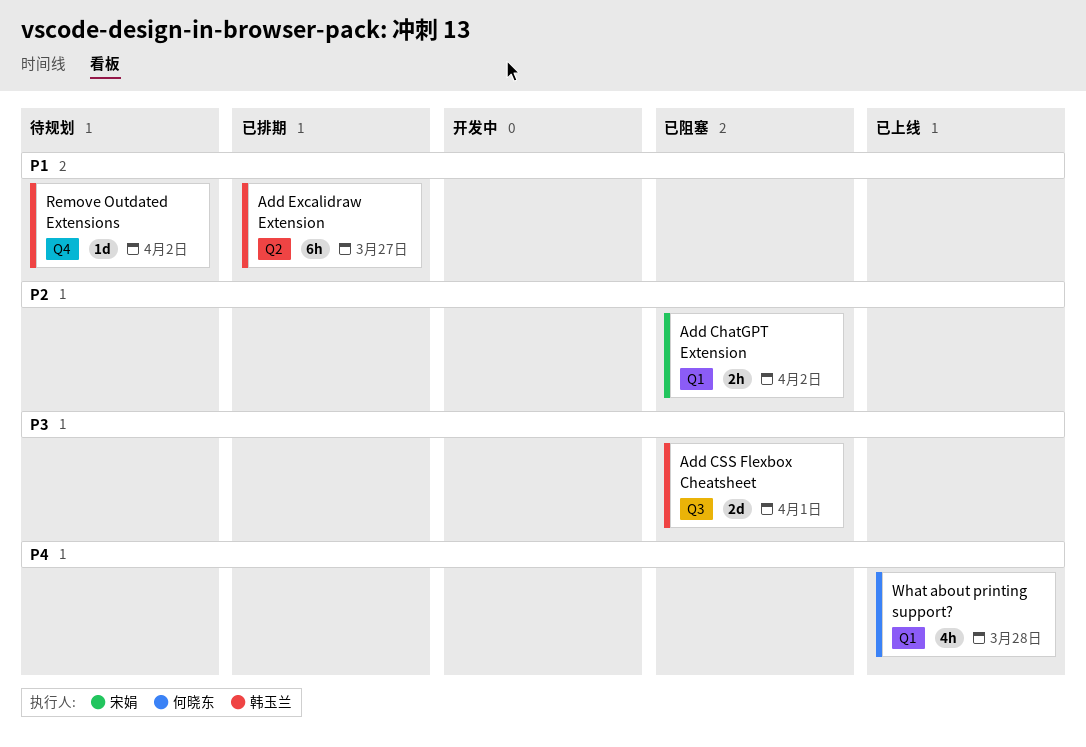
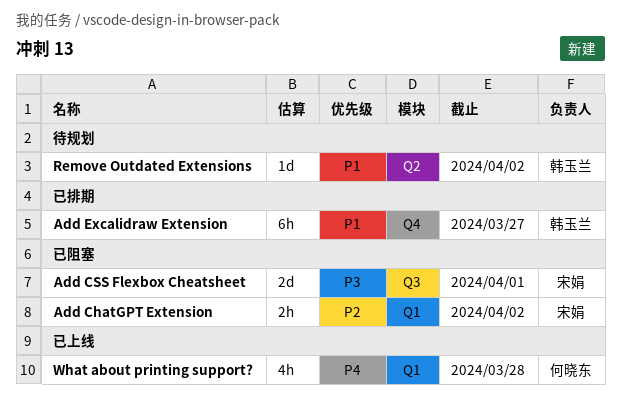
Add CSS Flexbox Cheatsheet, owner: 韩玉兰 -> 宋娟
Add Excalidraw Extension, label: Q2 -> Q4
Remove Outdated Extensions, label: Q4 -> Q2

